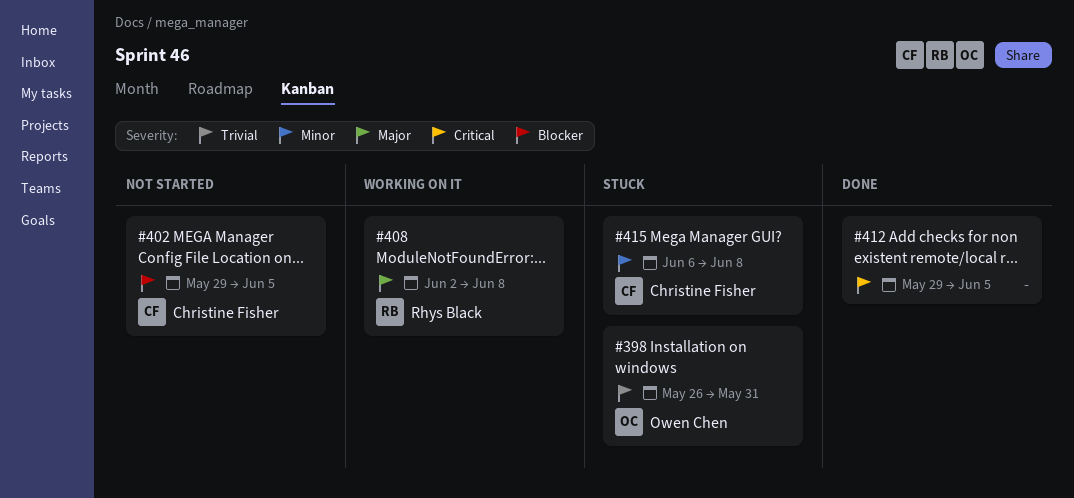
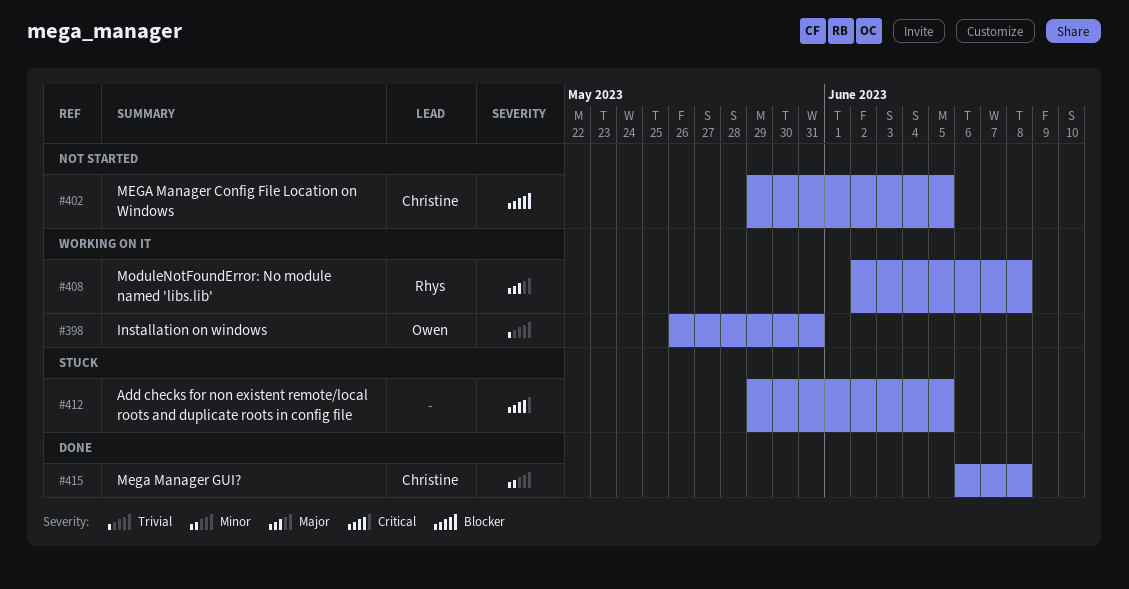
#398, status: Stuck -> Working on it
#412, status: Done -> Stuck
#415, status: Stuck -> Done

